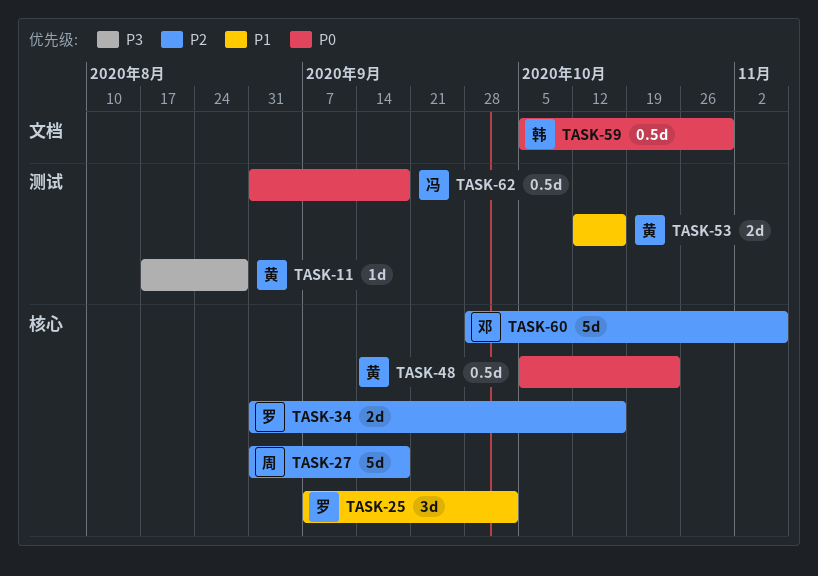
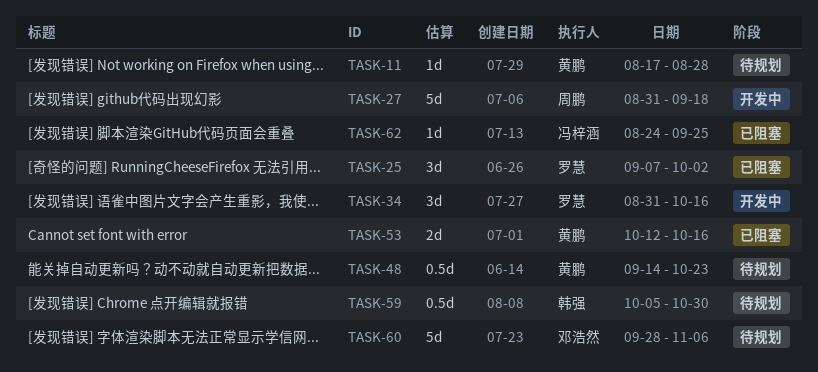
TASK-34, estimate: 2d -> 3d
TASK-48, start: Oct 5 -> Sep 14
TASK-62, estimate: 0.5d -> 1d
TASK-62, start: Aug 31 -> Aug 24
TASK-62, due: Sep 18 -> Sep 25

